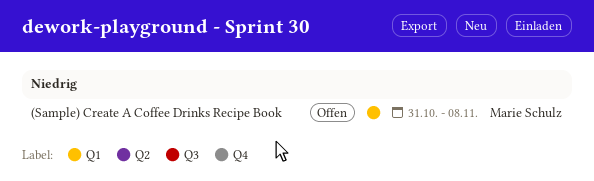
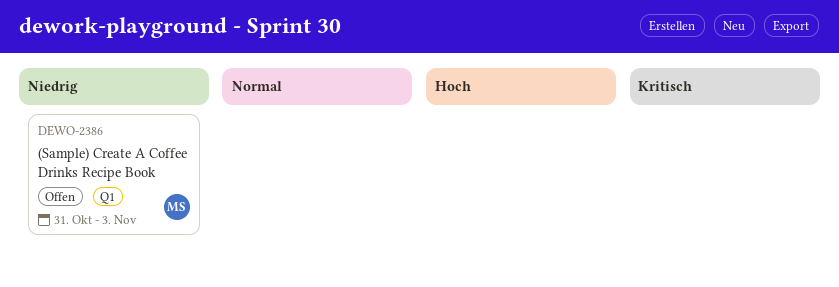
(Sample) Create A Coffee Drinks Recipe Book, due: Nov 8 -> Nov 3

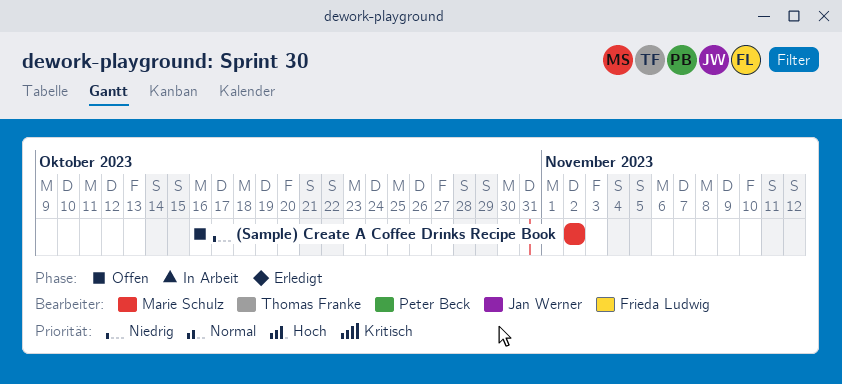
(Sample) Create A Coffee Drinks Recipe Book, start: Oct 31 -> Nov 2
(Sample) Create A Coffee Drinks Recipe Book, due: Nov 3 -> Nov 2

